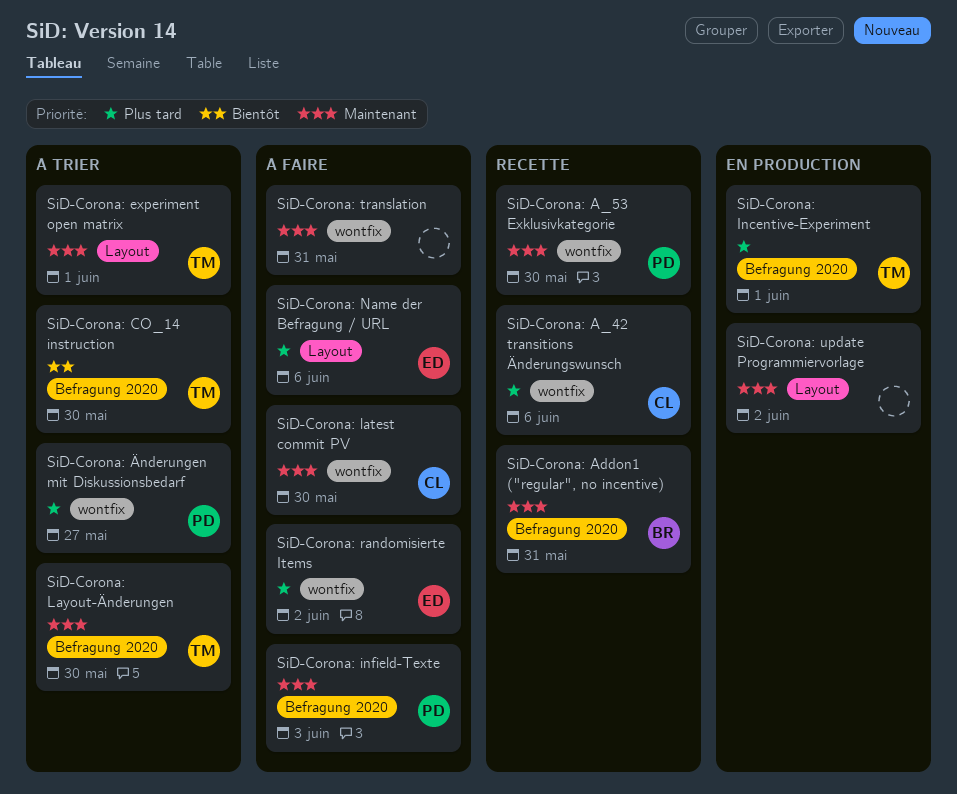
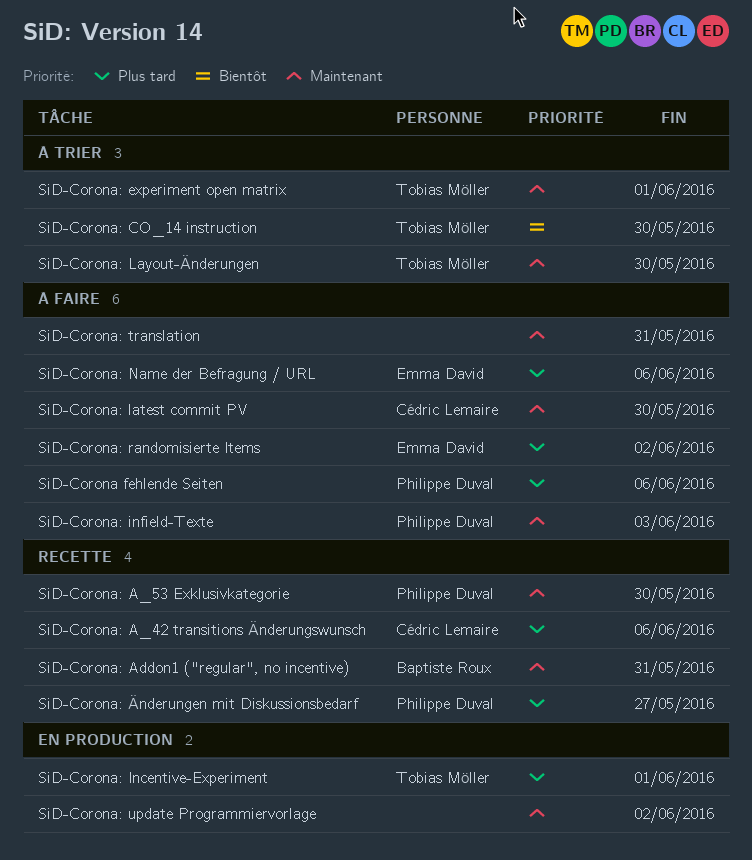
SiD-Corona fehlende Seiten: none -> present
SiD-Corona: Änderungen mit Diskussionsbedarf, status: À trier -> Recette

